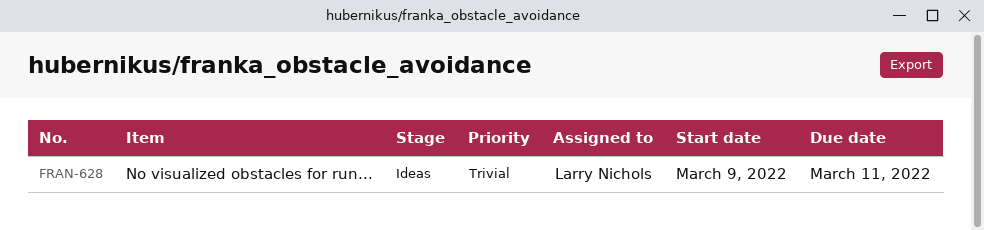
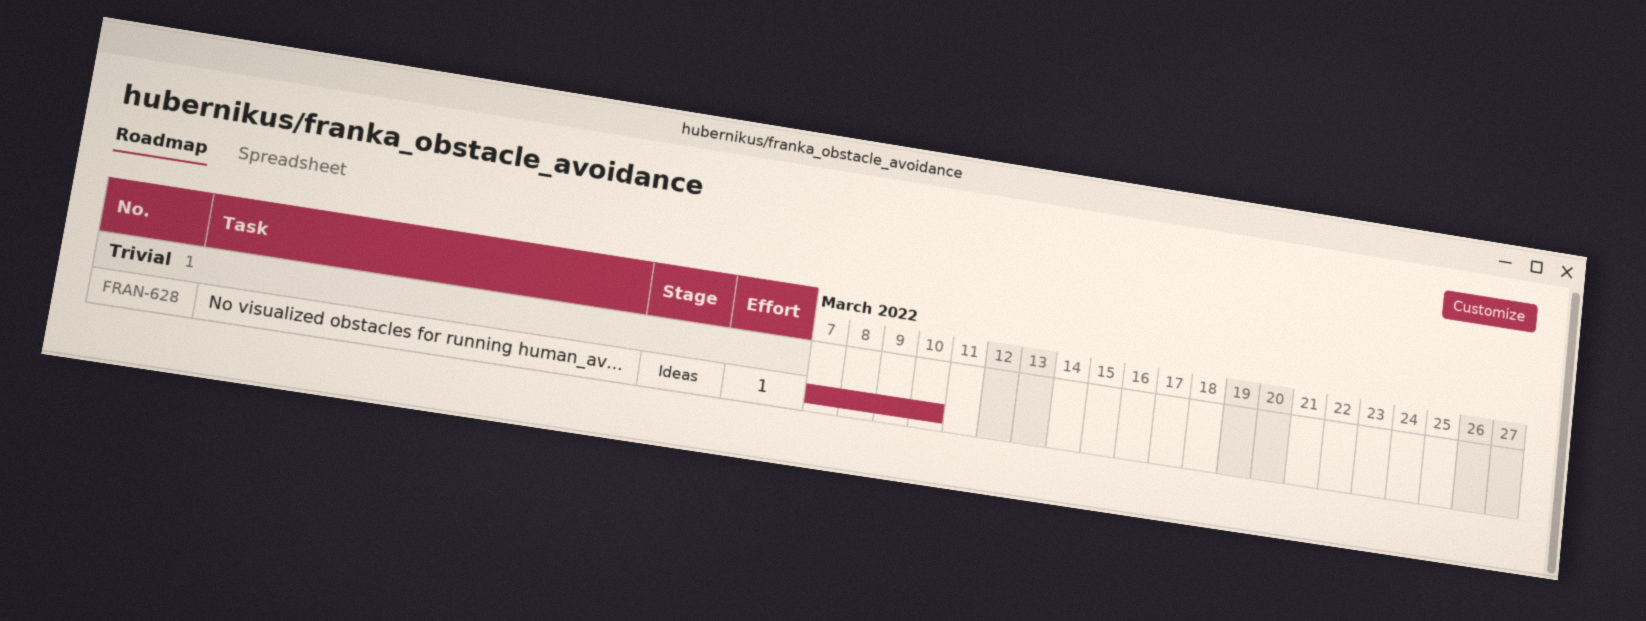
FRAN-628, start: Mar 9 -> Mar 7
FRAN-628, due: Mar 11 -> Mar 10

